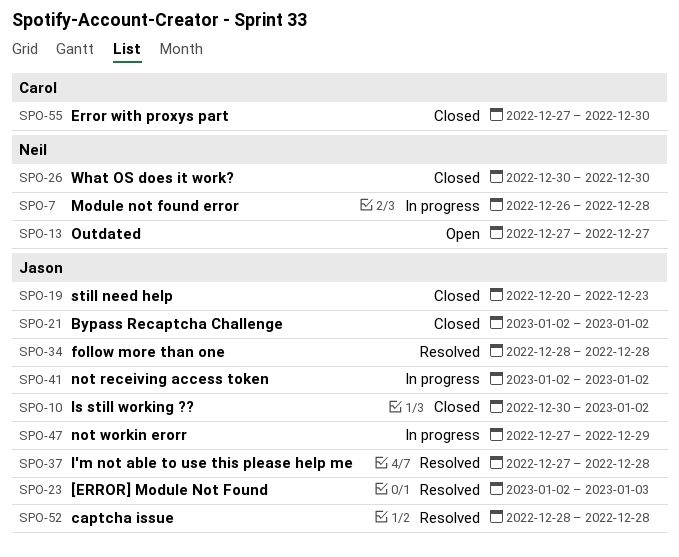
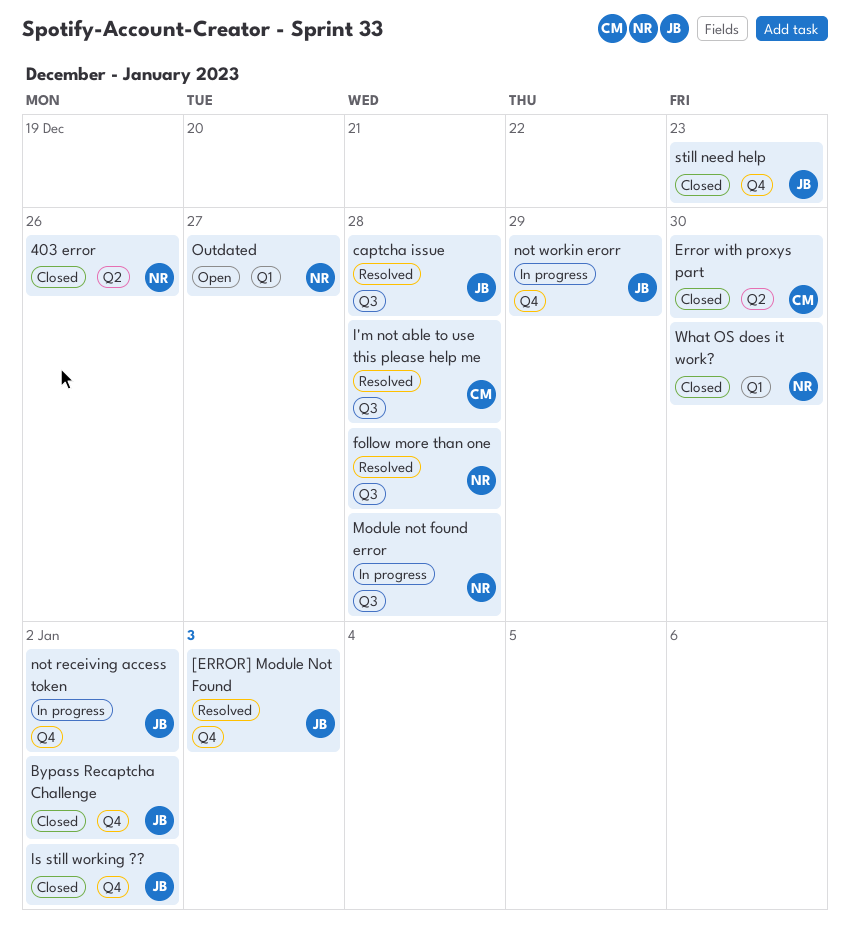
403 error: none -> present
follow more than one, owner: Jason -> Neil
I'm not able to use this please help me, owner: Jason -> Carol

